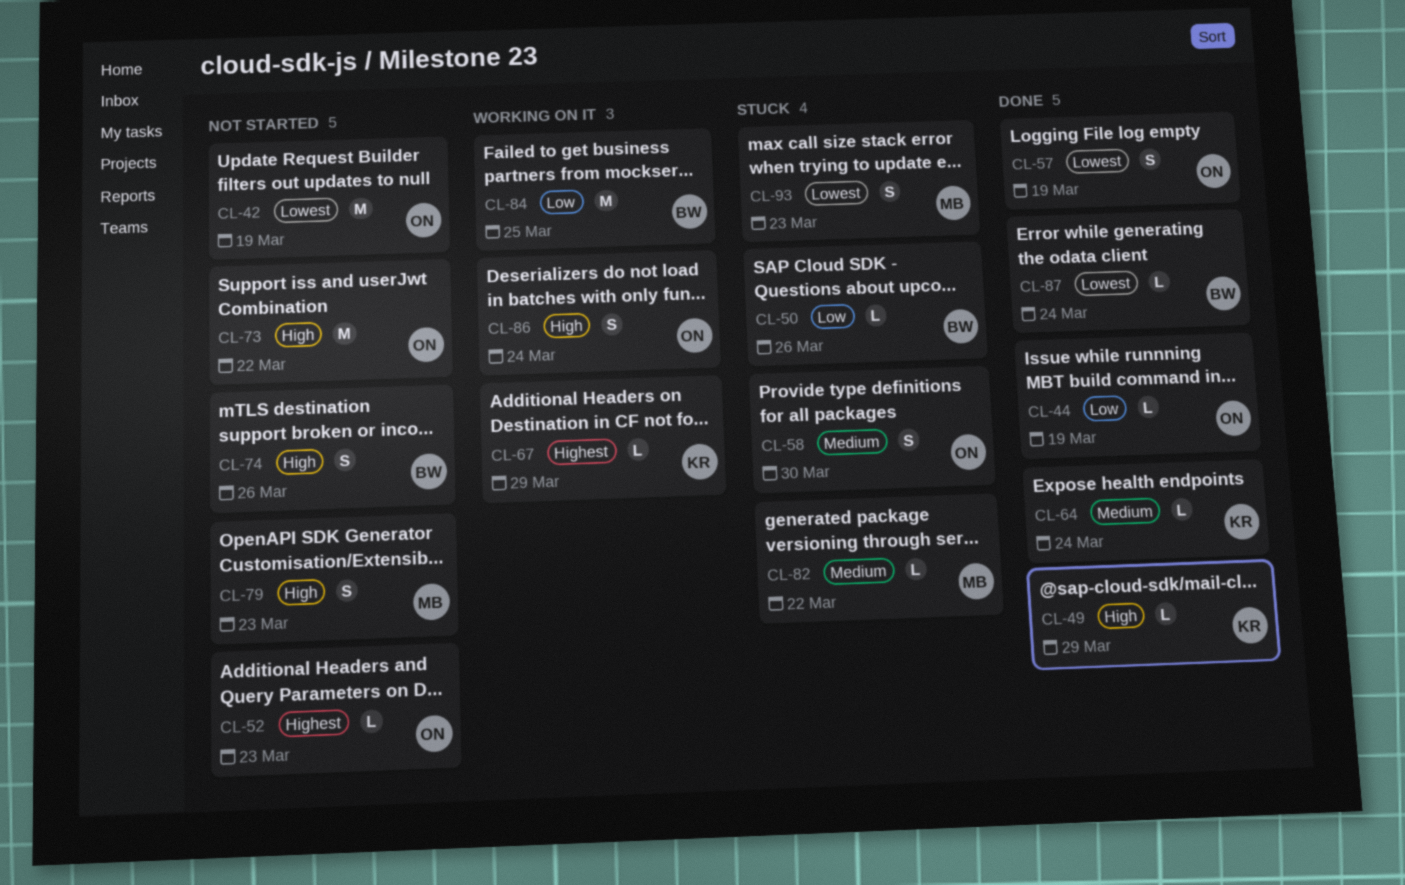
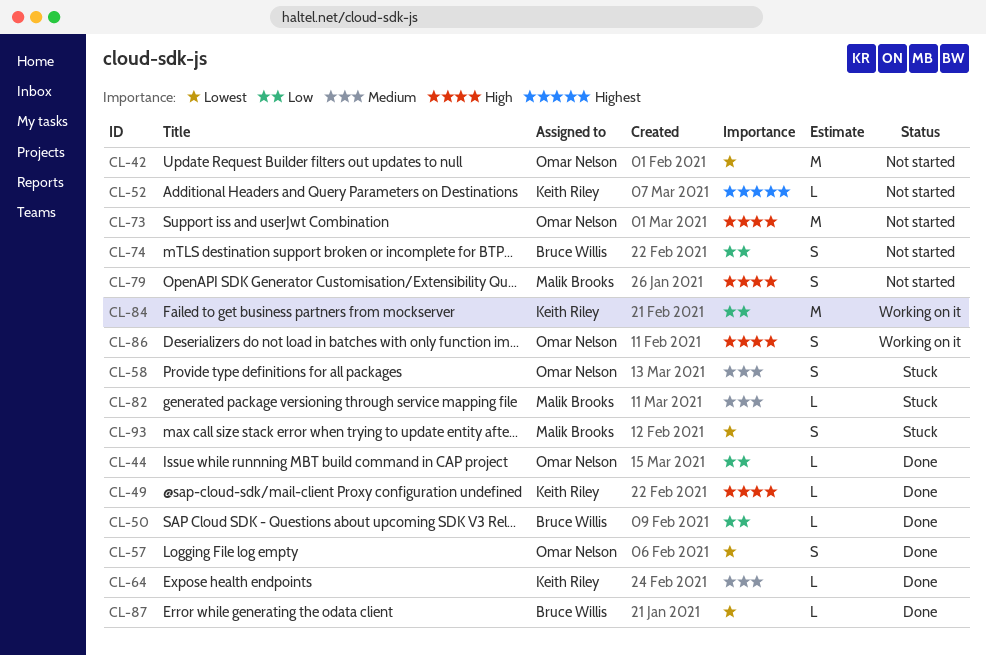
CL-50, status: Stuck -> Done
CL-52, owner: Omar Nelson -> Keith Riley
CL-67: present -> none
CL-74, priority: High -> Low
CL-84, owner: Bruce Willis -> Keith Riley

